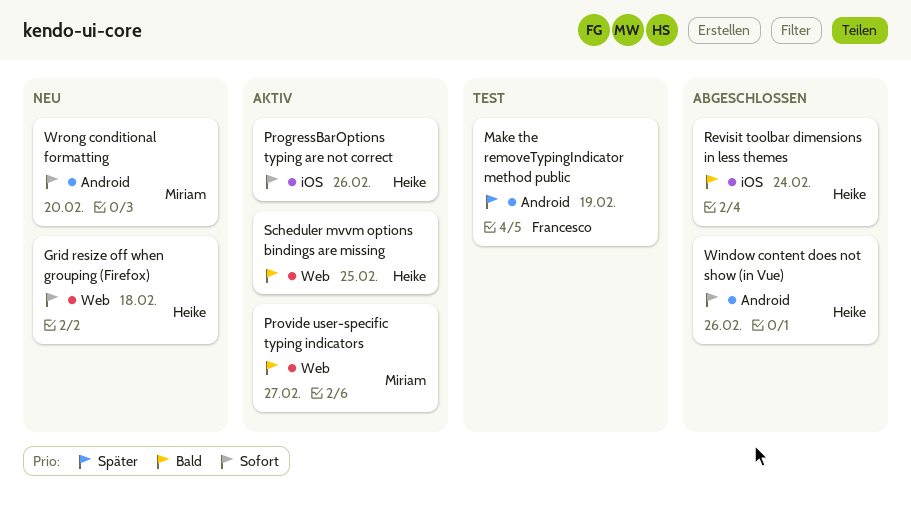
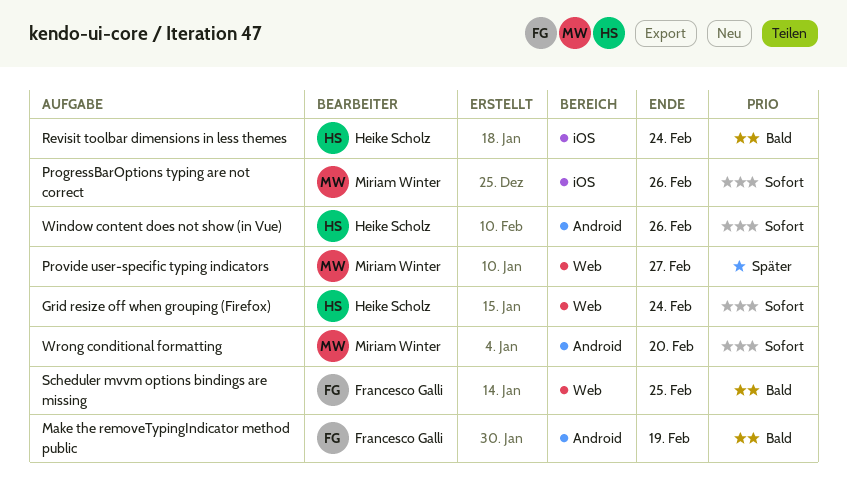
Grid resize off when grouping (Firefox), due: Feb 18 -> Feb 24
Make the removeTypingIndicator method public, priority: Später -> Bald
ProgressBarOptions typing are not correct, owner: Heike Scholz -> Miriam Winter
Provide user-specific typing indicators, priority: Bald -> Später
Scheduler mvvm options bindings are missing, owner: Heike Scholz -> Francesco Galli

